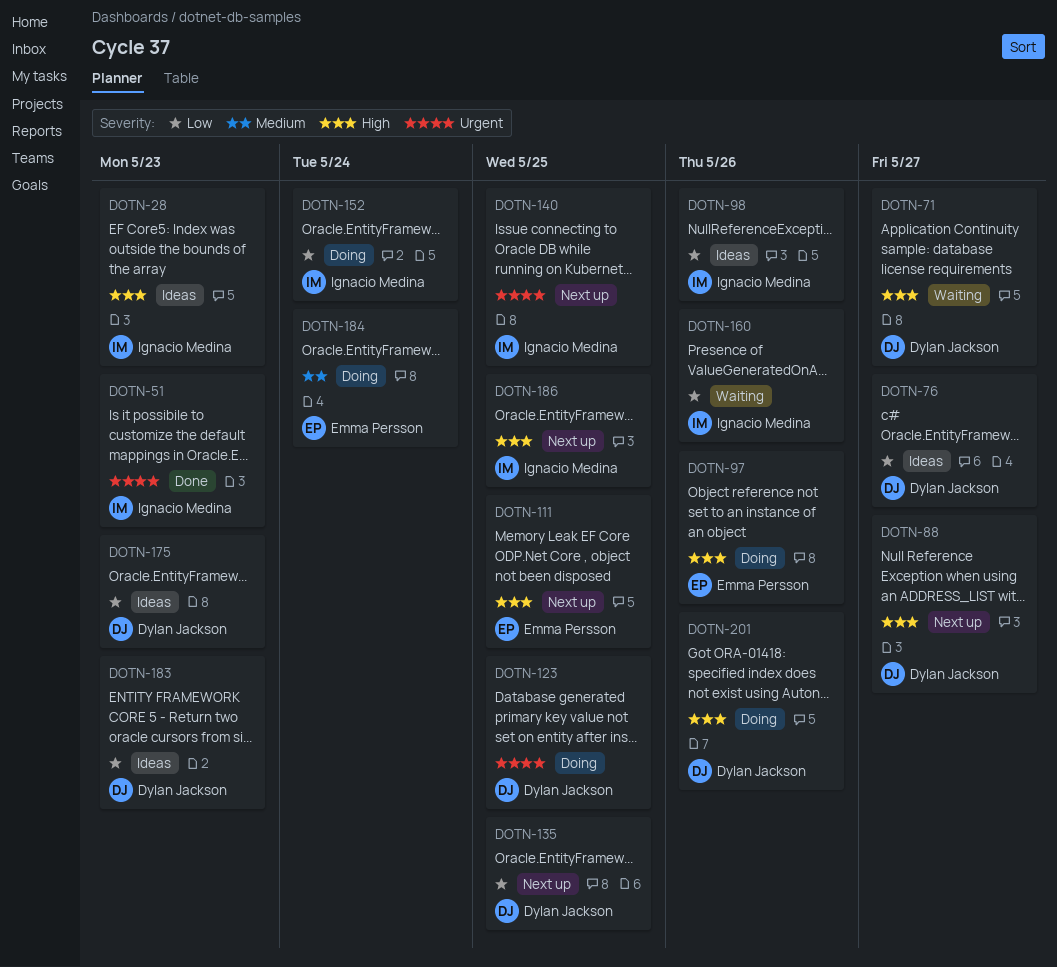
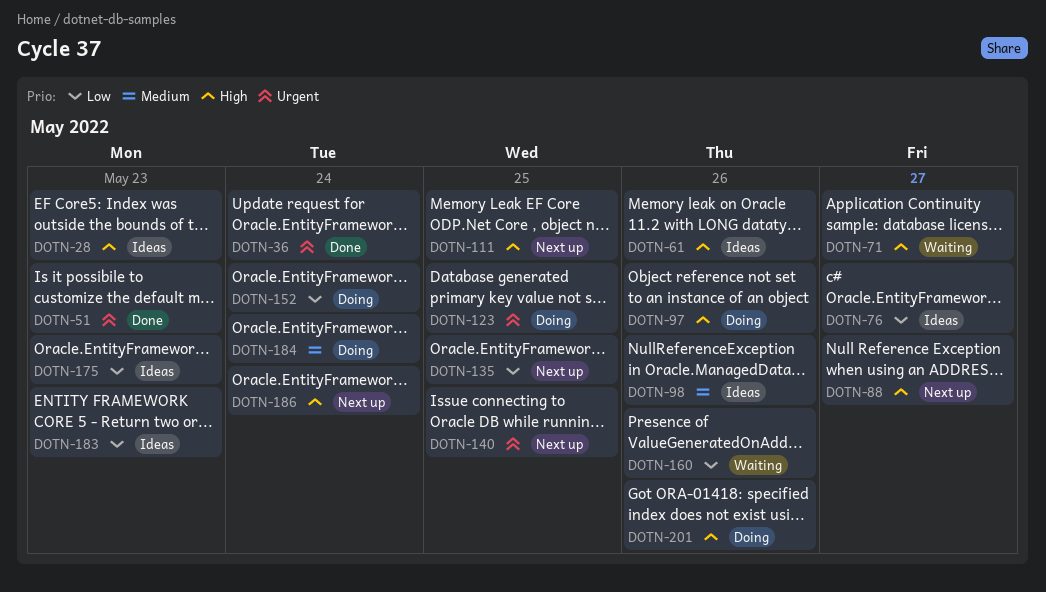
DOTN-36: none -> present
DOTN-61: none -> present
DOTN-98, priority: Low -> Medium
DOTN-186, due: May 25 -> May 24

